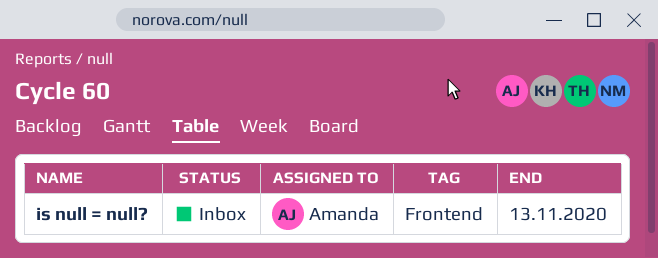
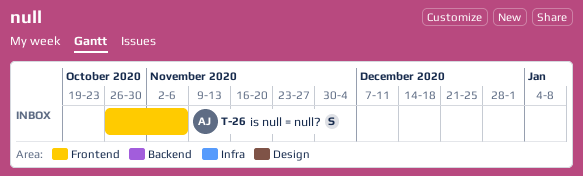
is null = null?, due: Nov 13 -> Nov 6

